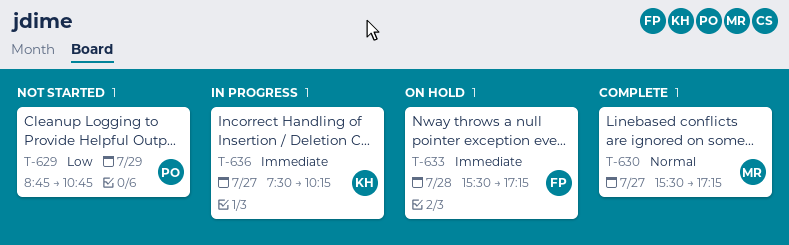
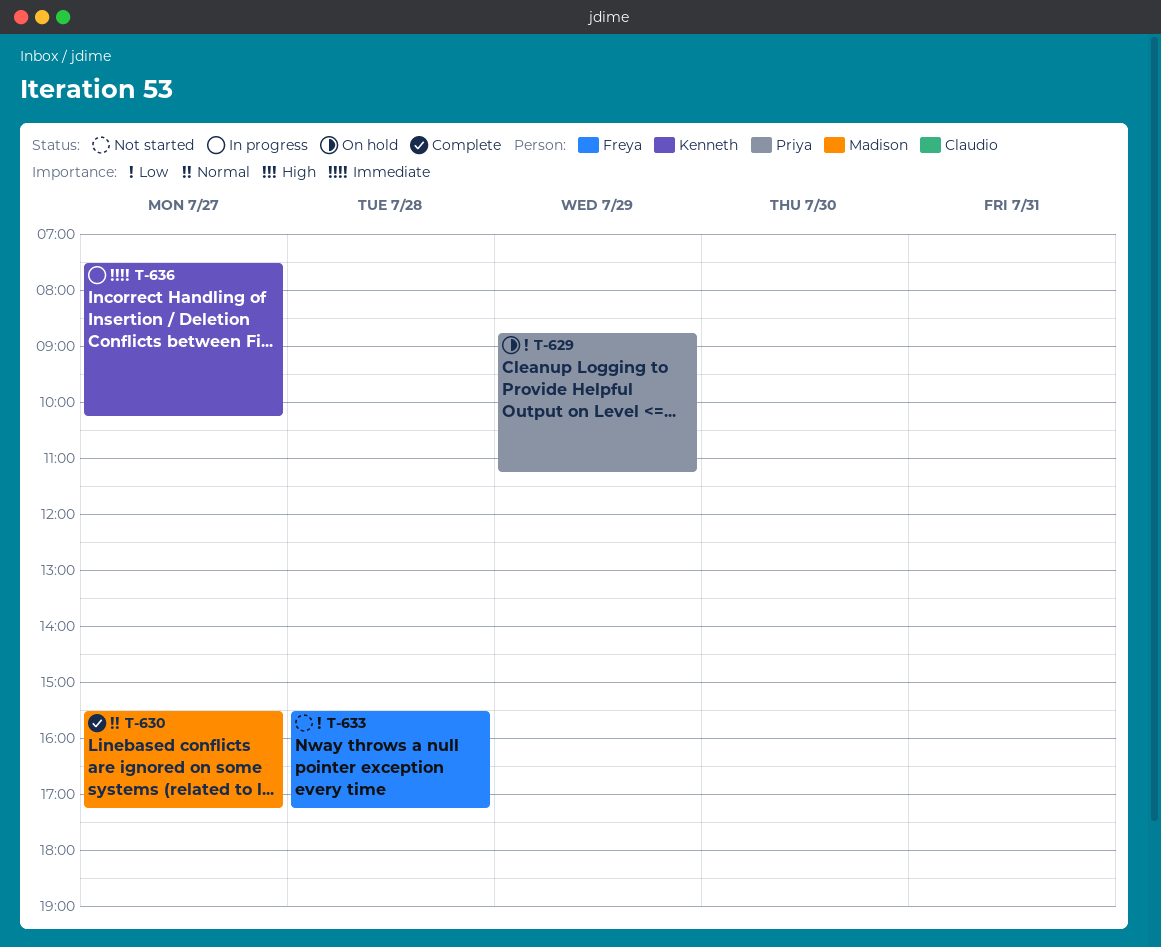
T-629, status: Not started -> On hold
T-629, ends: 10:45 -> 11:15
T-633, status: On hold -> Not started
T-633, priority: Immediate -> Low

